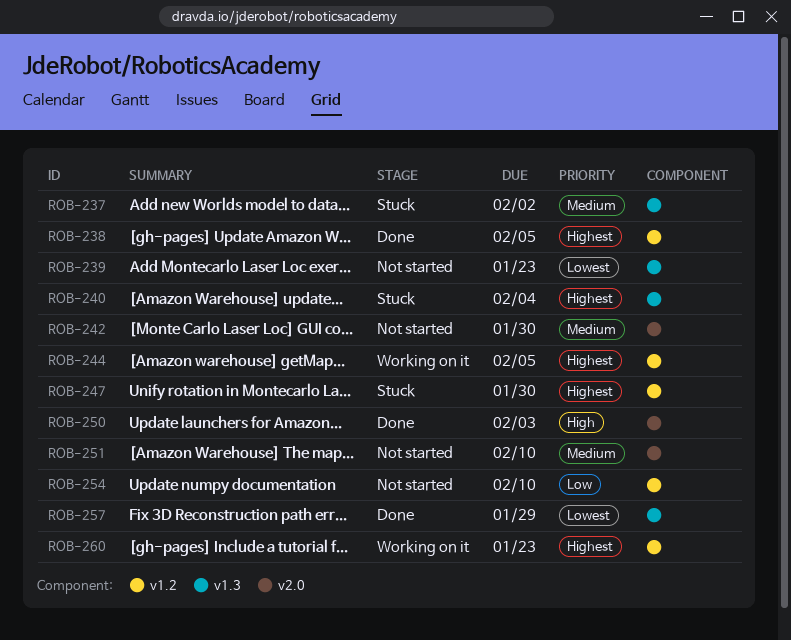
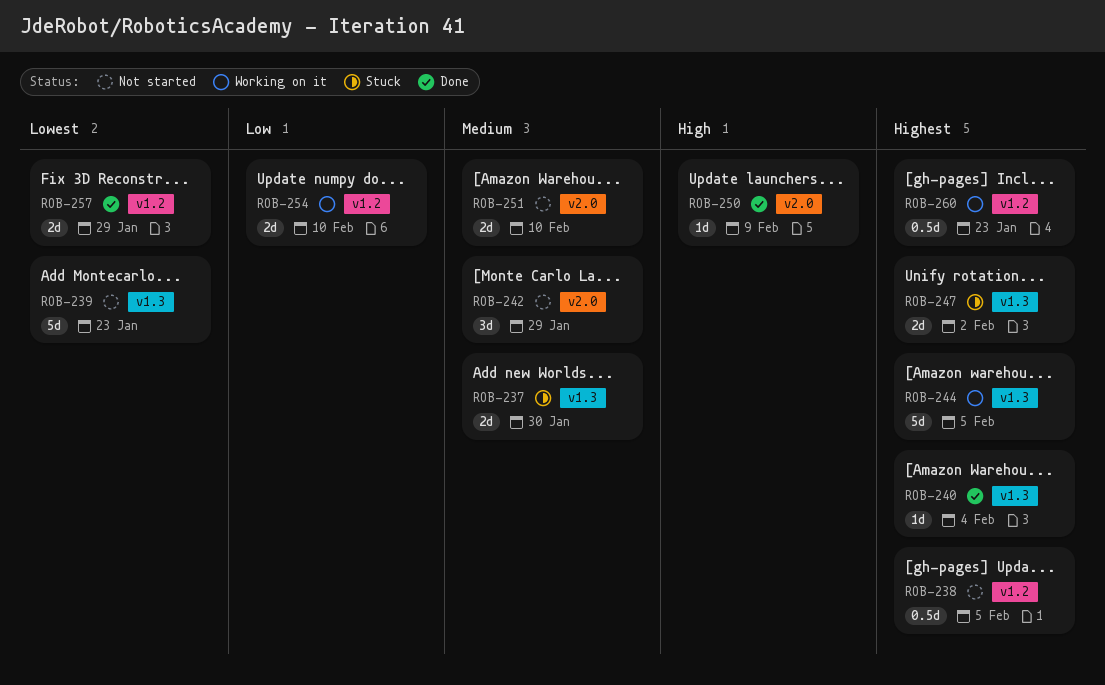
ROB-237, due: Feb 2 -> Jan 30
ROB-238, status: Done -> Not started
ROB-240, status: Stuck -> Done
ROB-242, due: Jan 30 -> Jan 29
ROB-244, label: v1.2 -> v1.3
ROB-247, label: v1.2 -> v1.3
ROB-247, due: Jan 30 -> Feb 2
ROB-250, due: Feb 3 -> Feb 9
ROB-254, status: Not started -> Working on it
ROB-257, label: v1.3 -> v1.2

